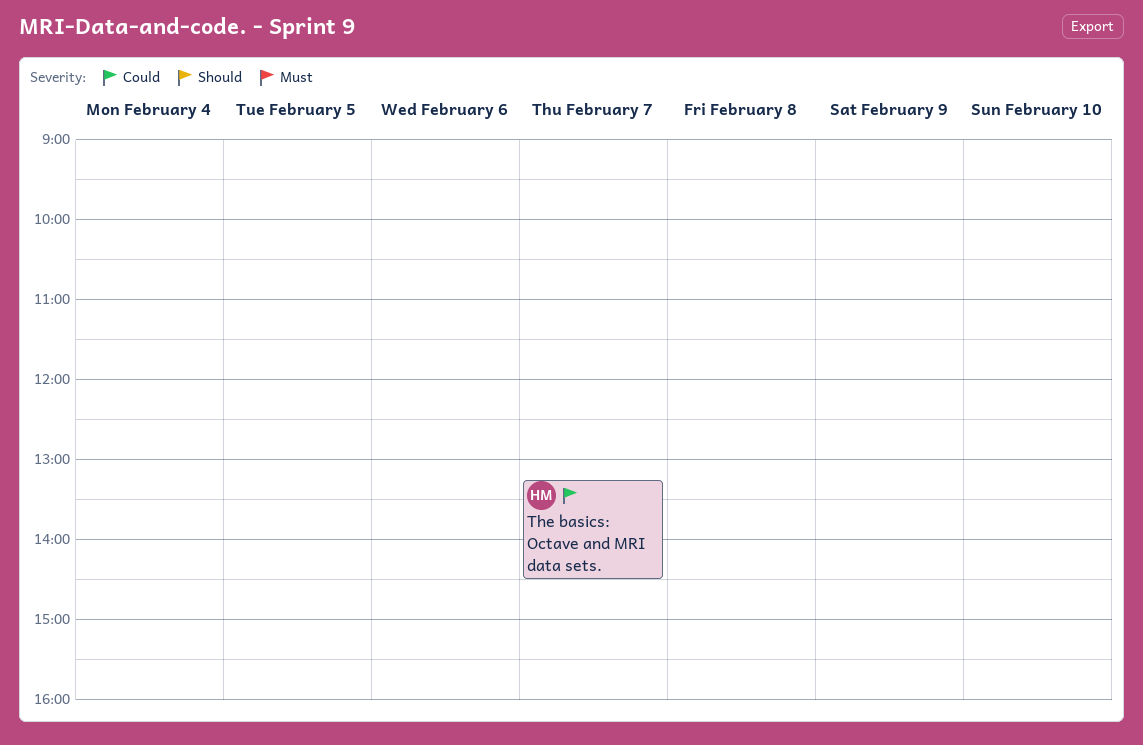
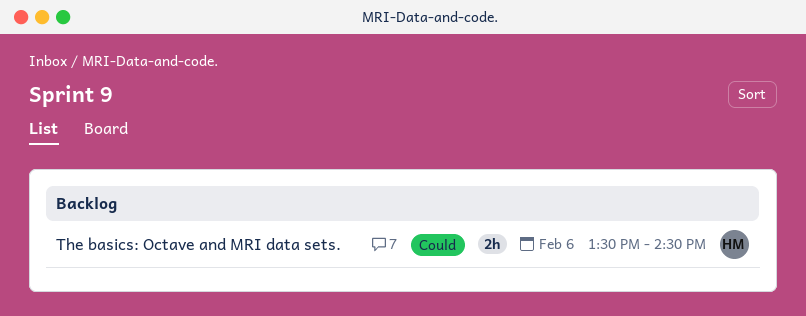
The basics: Octave and MRI data sets., day: Feb 7 -> Feb 6
The basics: Octave and MRI data sets., begins: 13:15 -> 13:30

